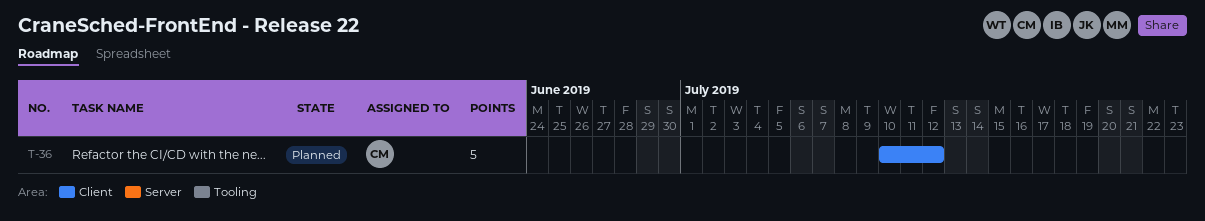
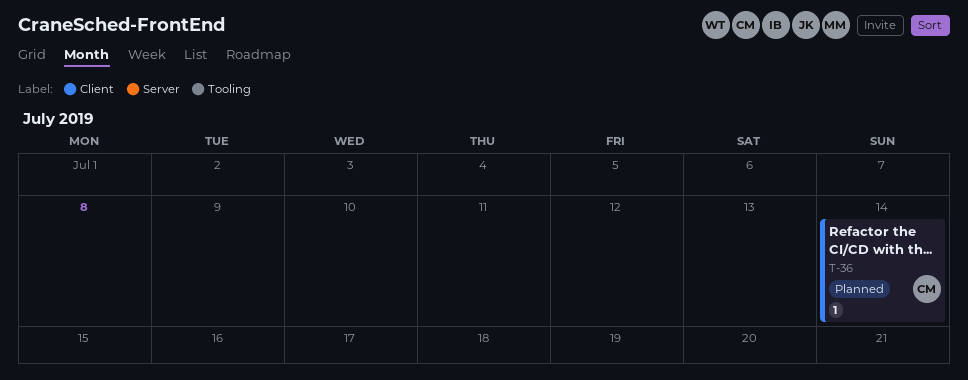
T-36, estimate: 5 -> 1
T-36, due: Jul 12 -> Jul 14

